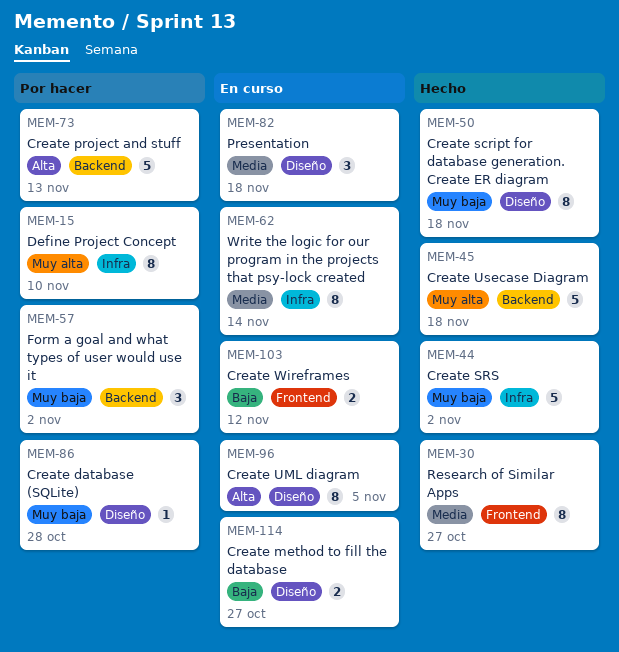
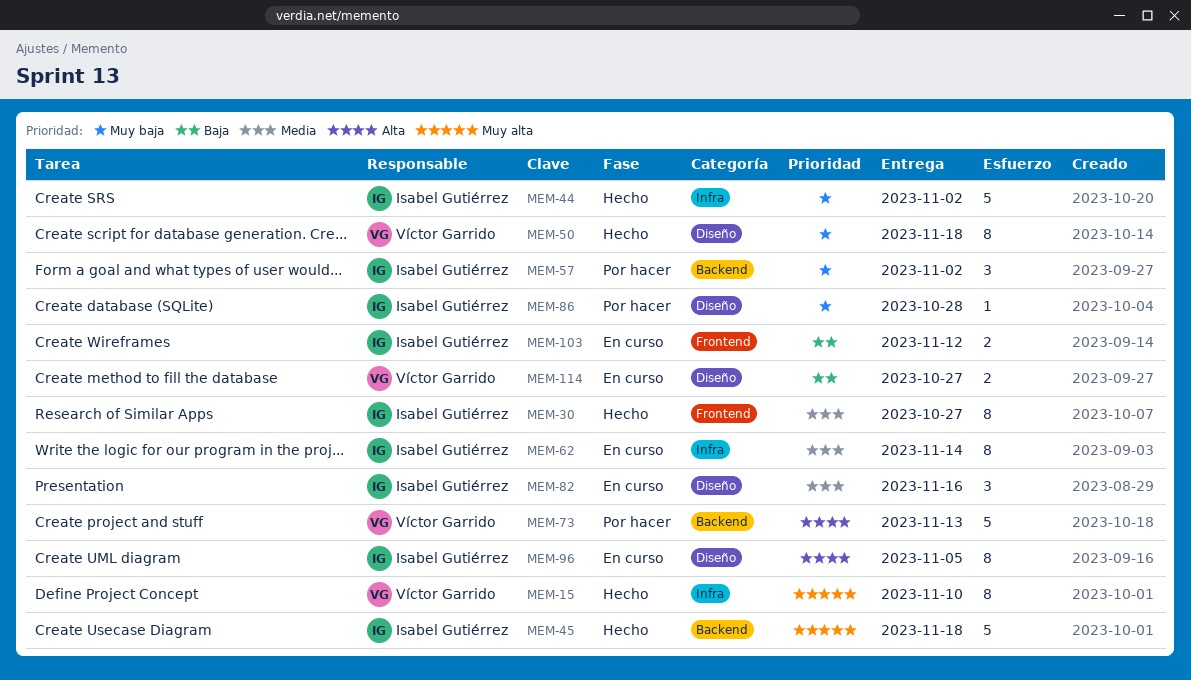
MEM-15, status: Por hacer -> Hecho
MEM-82, due: Nov 18 -> Nov 16

